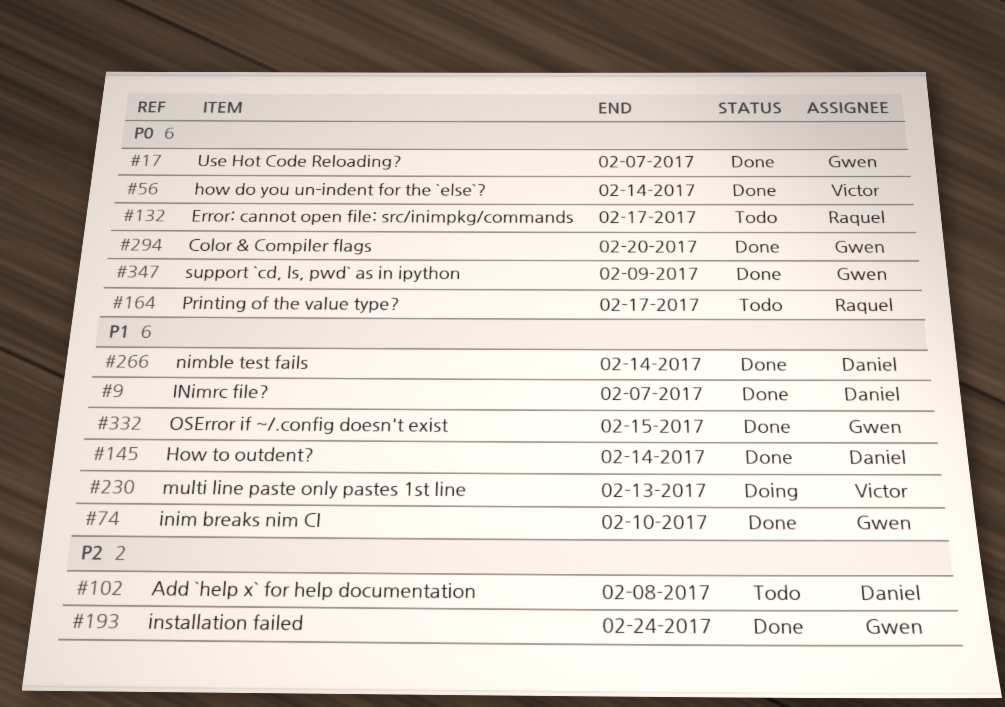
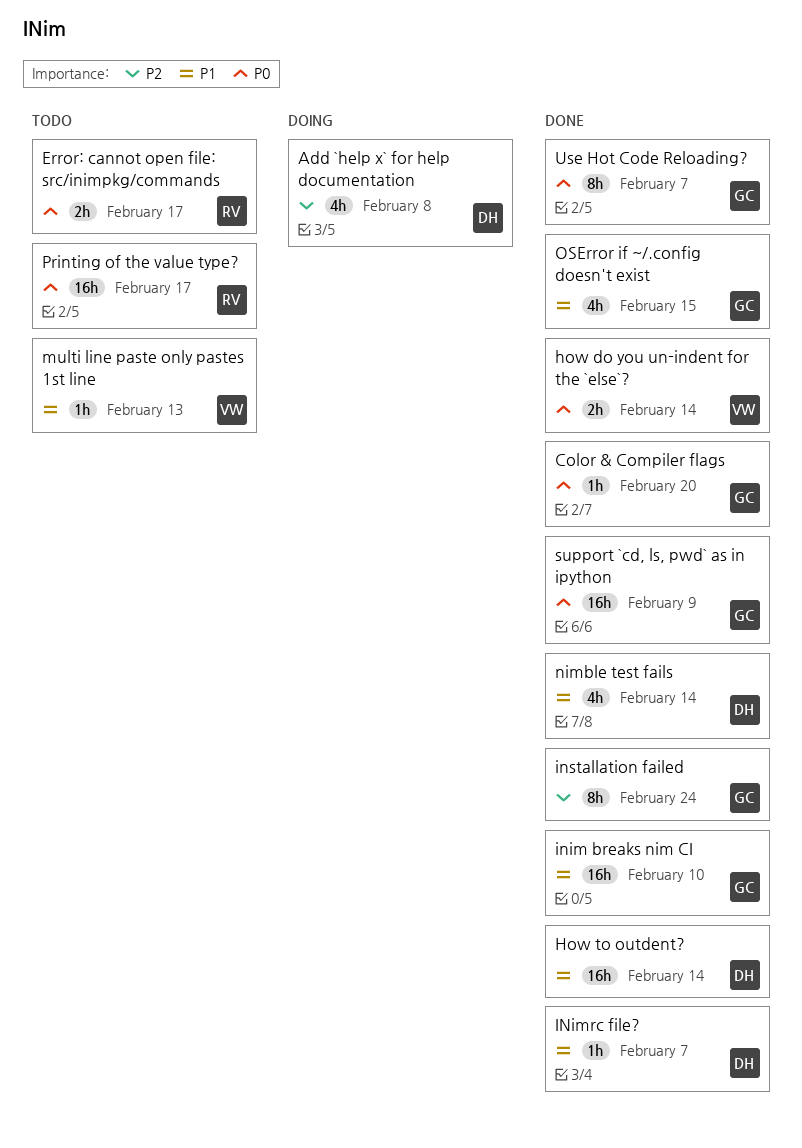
Add `help x` for help documentation, status: Todo -> Doing
multi line paste only pastes 1st line, status: Doing -> Todo

